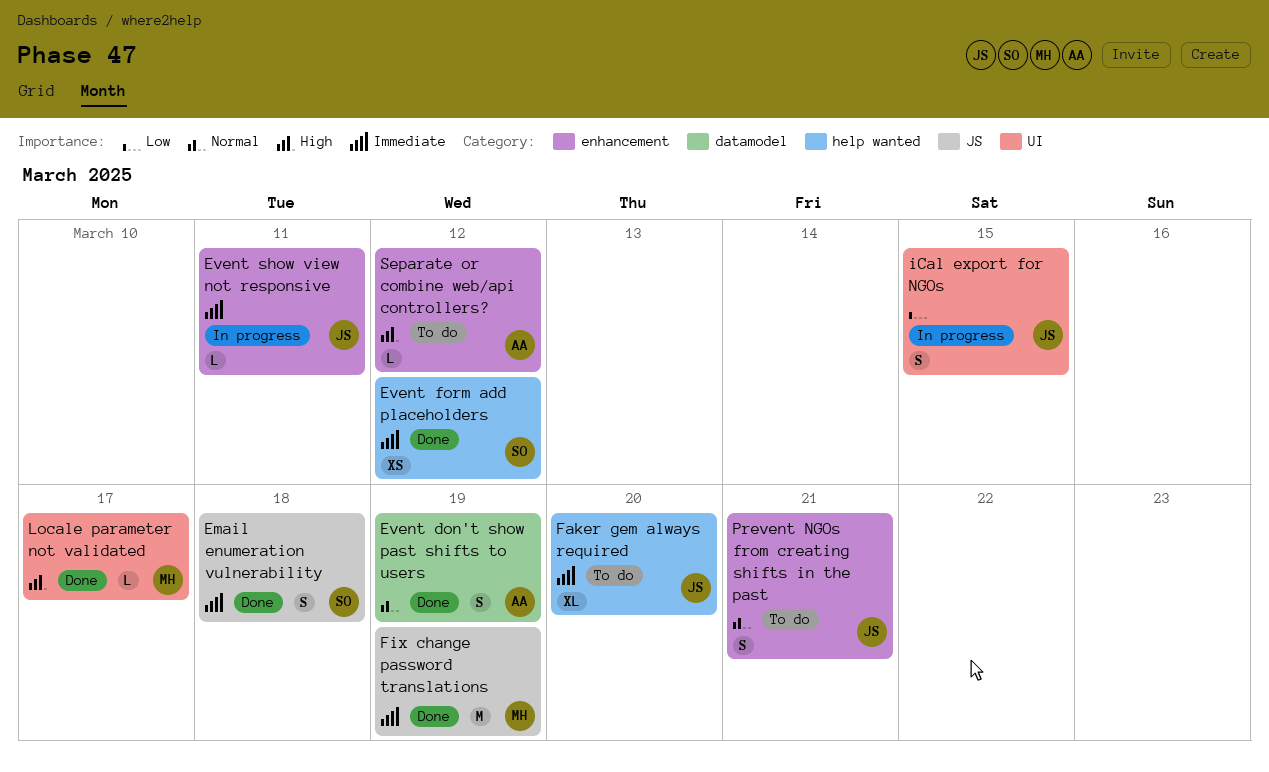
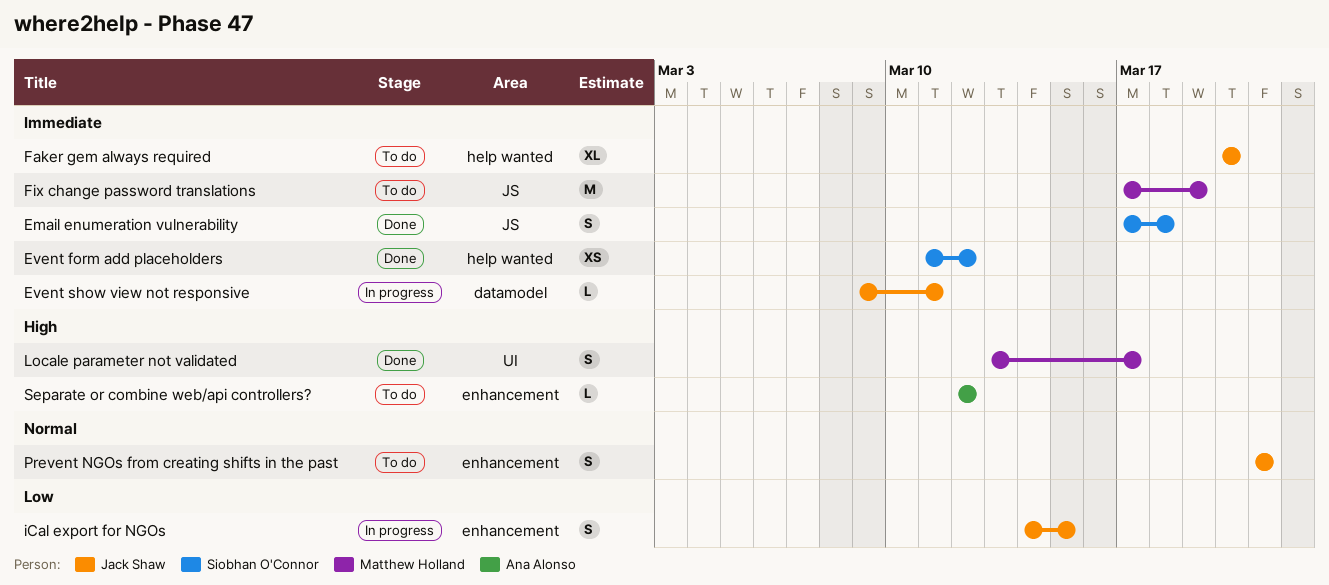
Event don't show past shifts to users: present -> none
Event show view not responsive, label: enhancement -> datamodel
Fix change password translations, status: Done -> To do
iCal export for NGOs, label: UI -> enhancement
Locale parameter not validated, estimate: L -> S

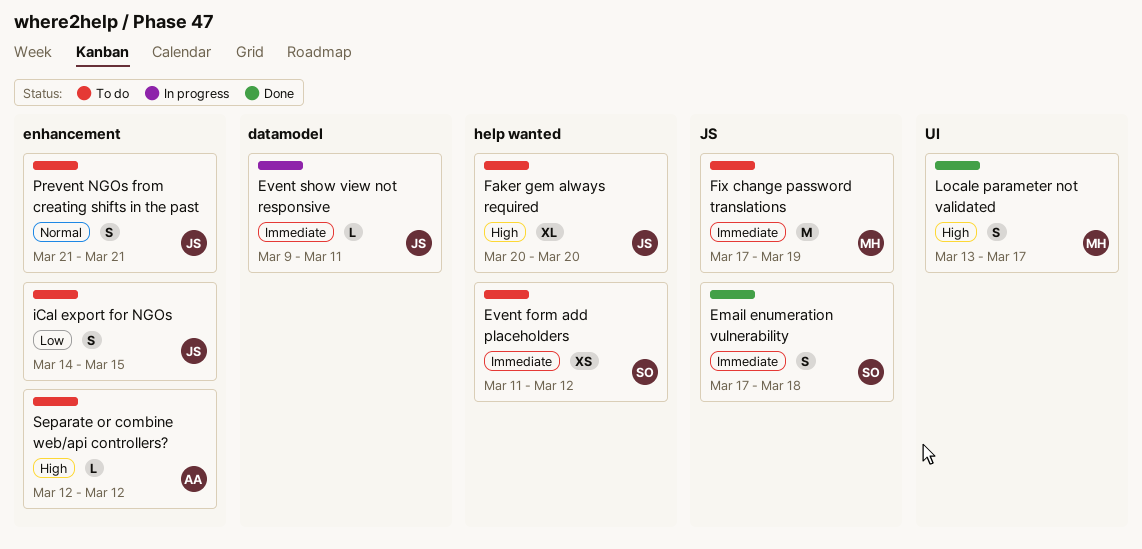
Event form add placeholders, status: Done -> To do
Faker gem always required, priority: Immediate -> High
iCal export for NGOs, status: In progress -> To do

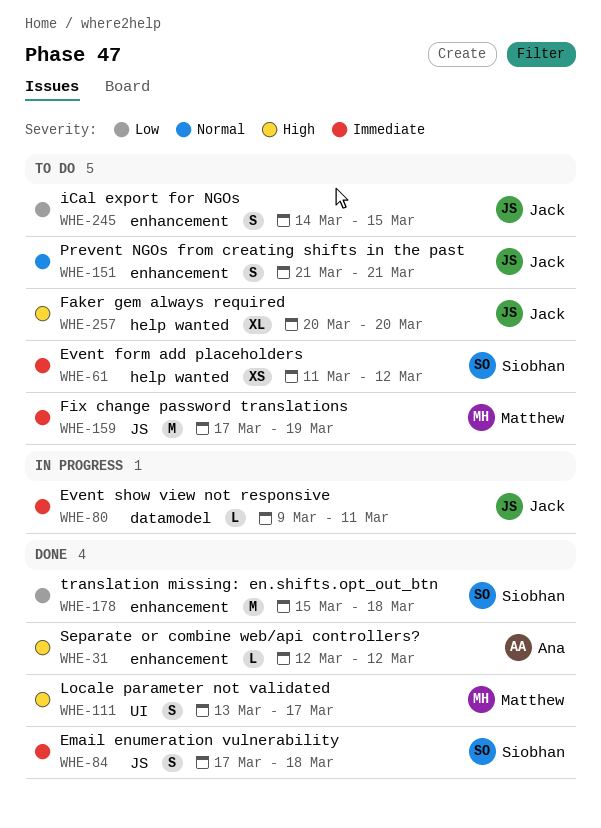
Separate or combine web/api controllers?, status: To do -> Done
translation missing: en.shifts.opt_out_btn: none -> present

